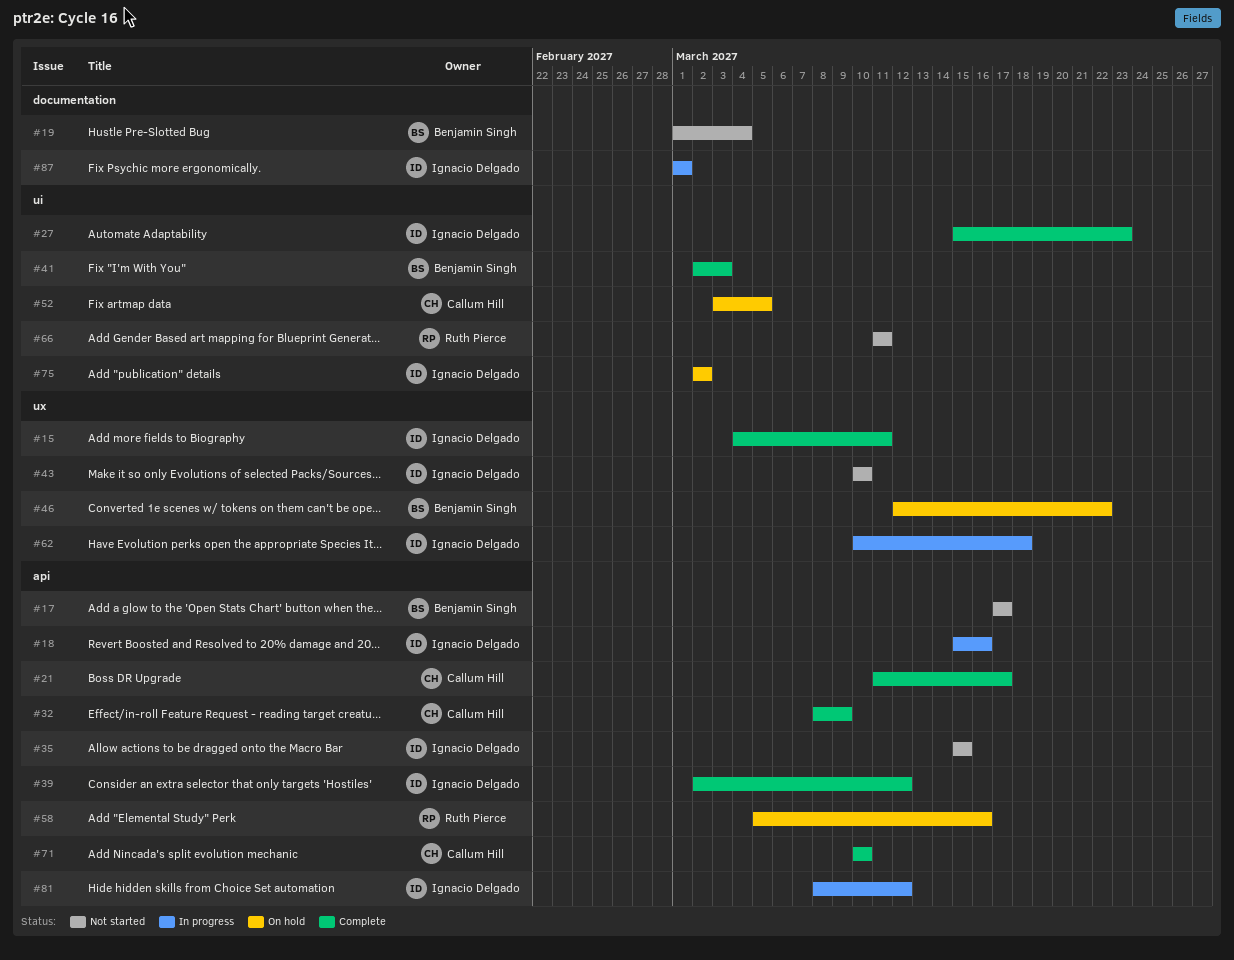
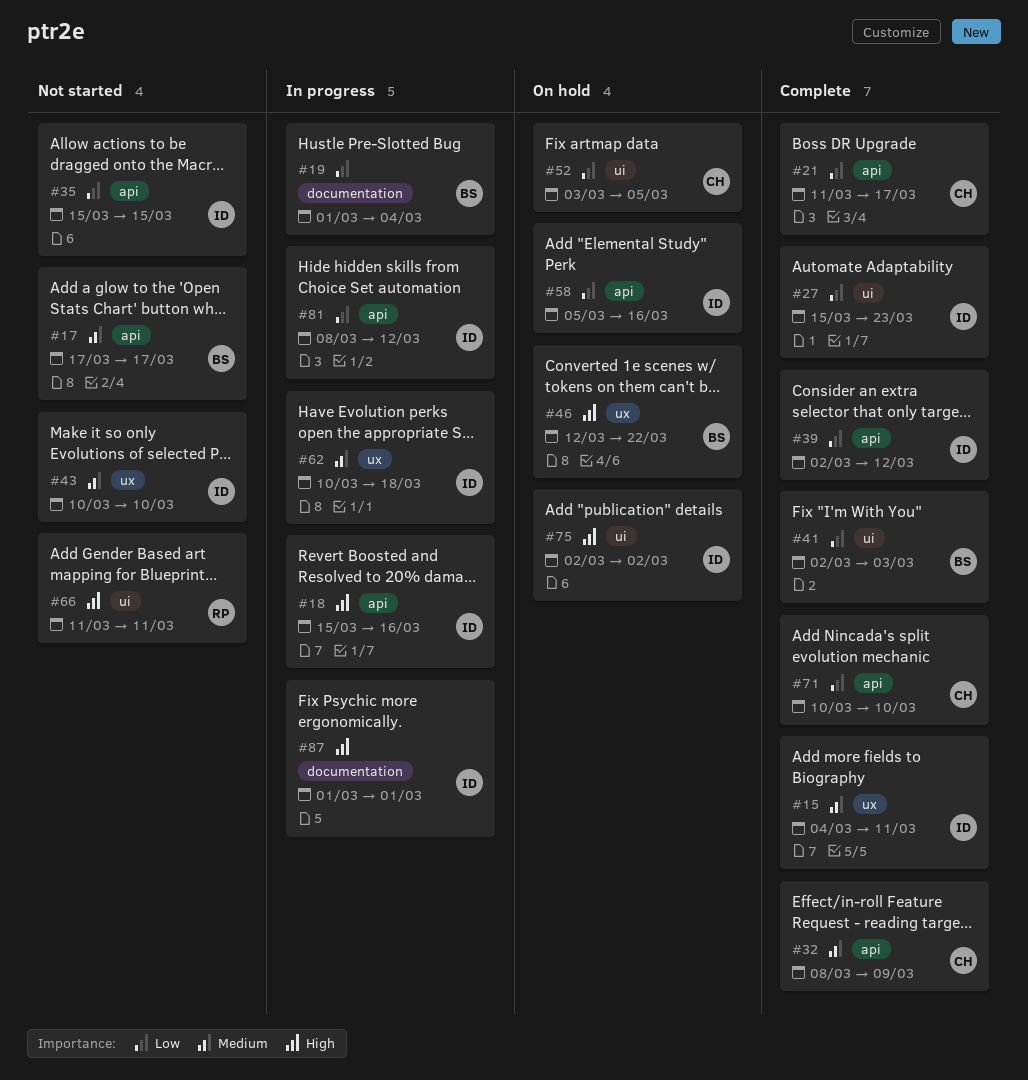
#19, status: Not started -> In progress
#58, owner: Ruth Pierce -> Ignacio Delgado

